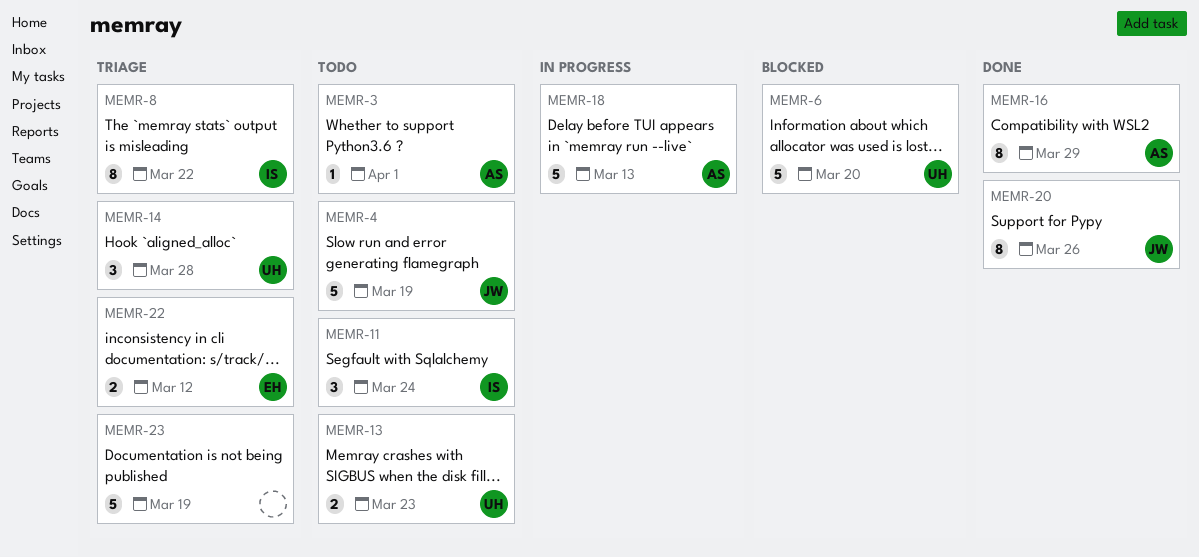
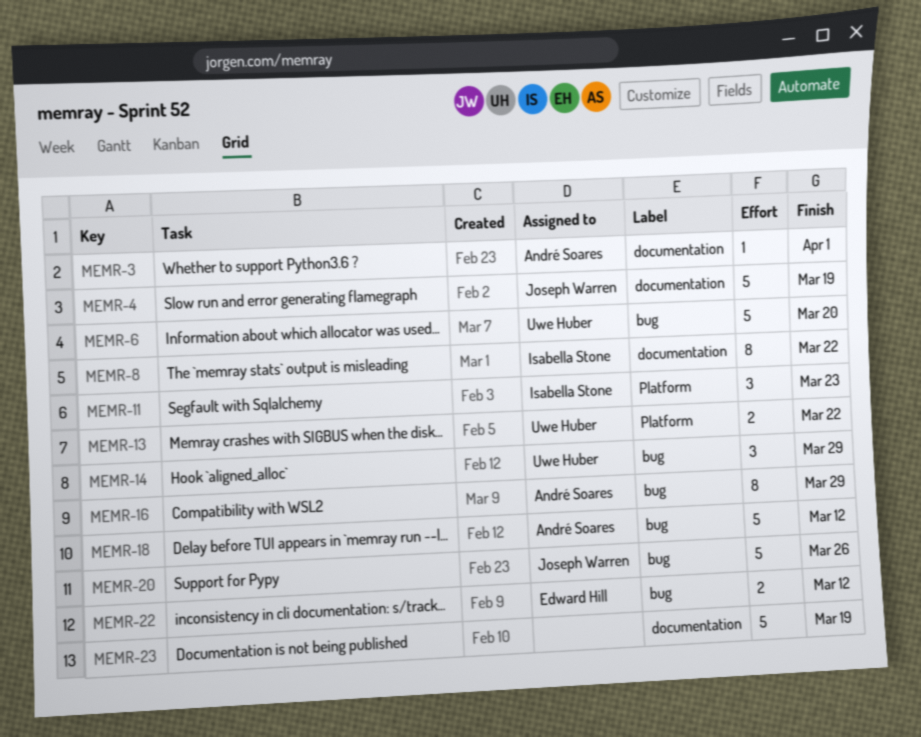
MEMR-11, due: Mar 24 -> Mar 23
MEMR-13, due: Mar 23 -> Mar 22
MEMR-14, due: Mar 28 -> Mar 29
MEMR-18, due: Mar 13 -> Mar 12
MEMR-20, estimate: 8 -> 5

